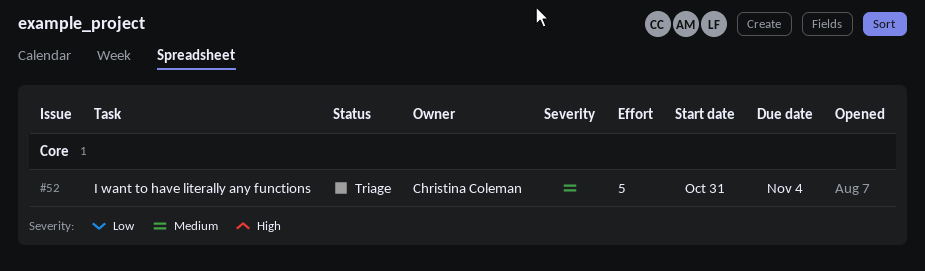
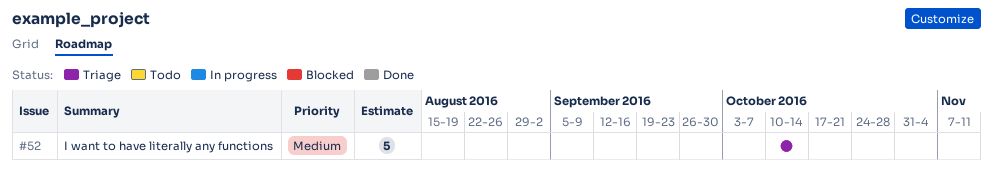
#52, start: Oct 31 -> Oct 10
#52, due: Nov 4 -> Oct 14

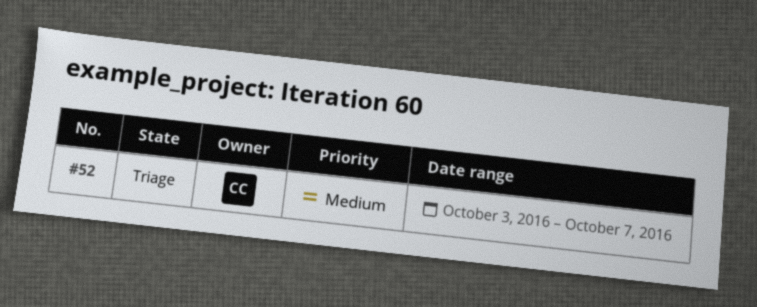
#52, start: Oct 10 -> Oct 3
#52, due: Oct 14 -> Oct 7

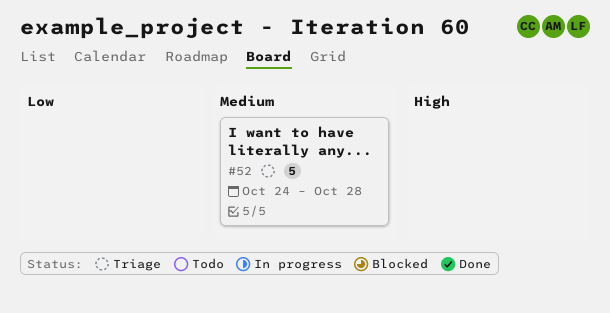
#52, start: Oct 3 -> Oct 24
#52, due: Oct 7 -> Oct 28

